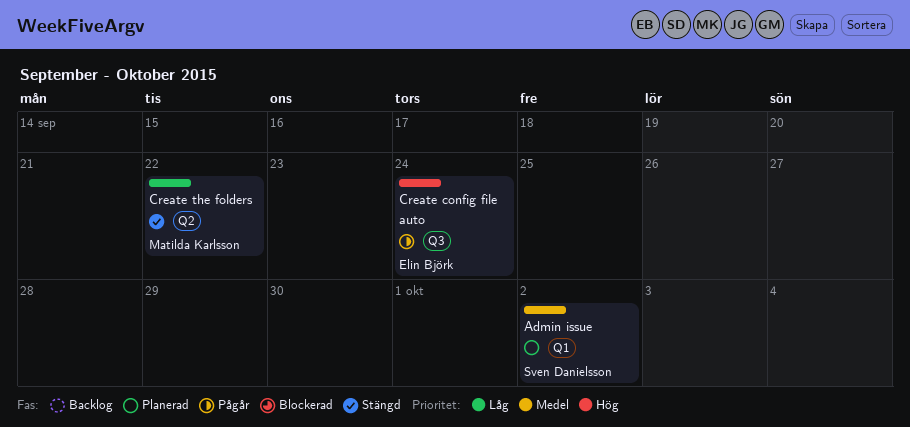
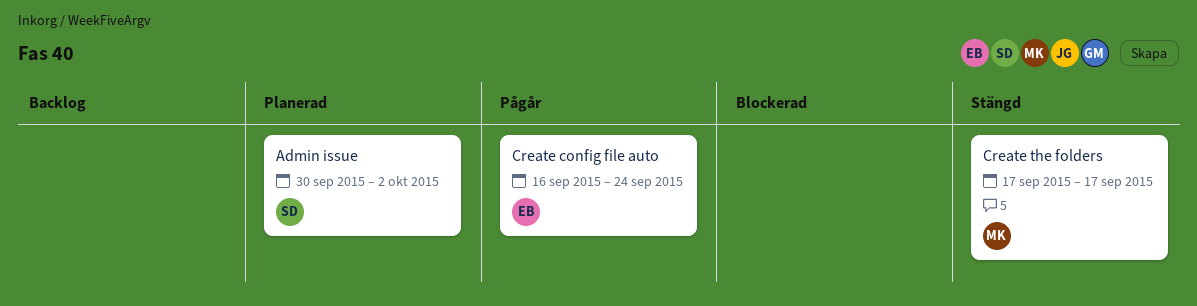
Create the folders, due: Sep 22 -> Sep 17

